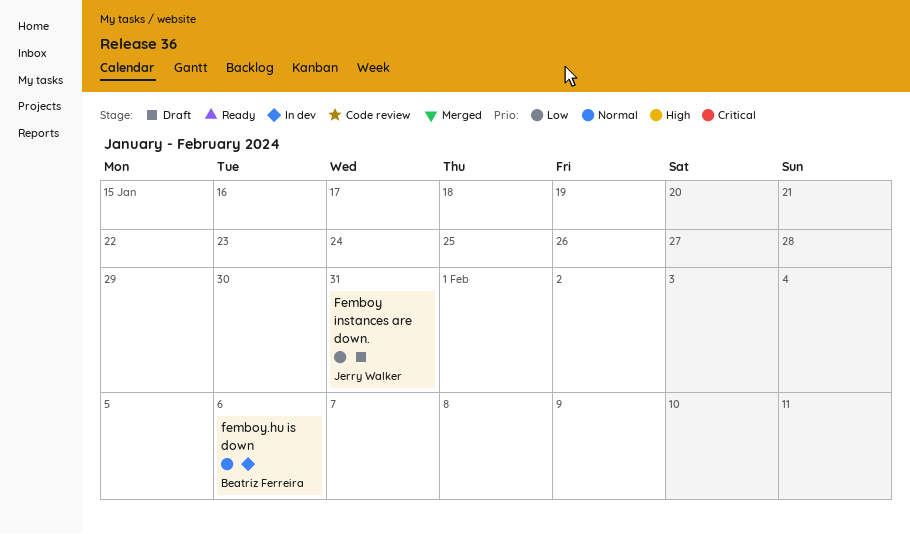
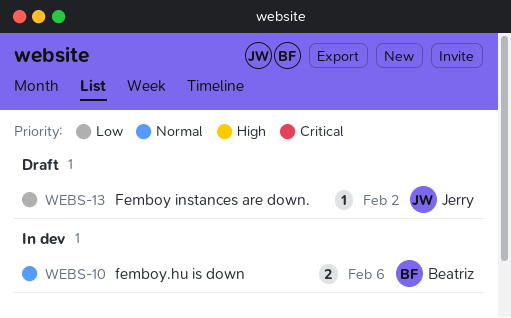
Femboy instances are down., due: Jan 31 -> Feb 2

